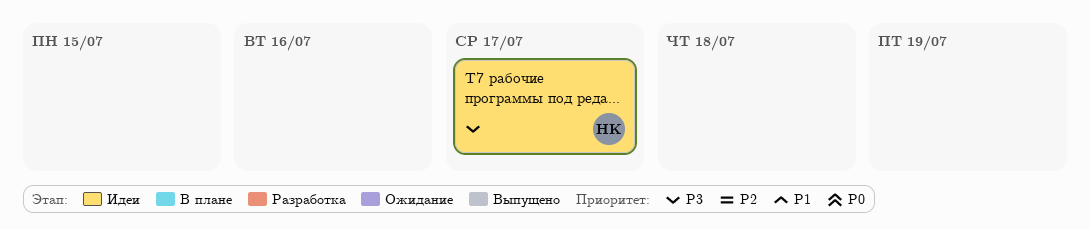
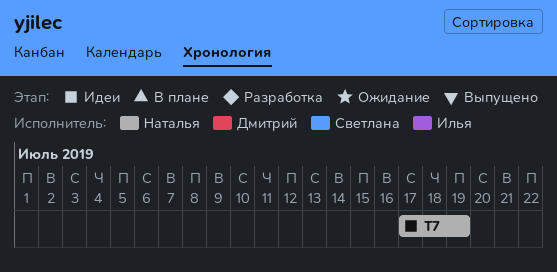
T7, due: Jul 17 -> Jul 19

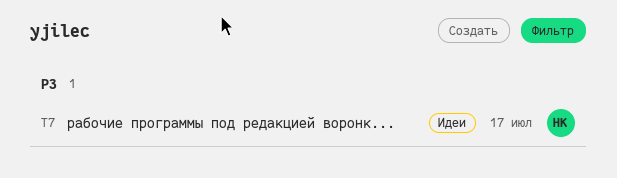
T7, due: Jul 19 -> Jul 17

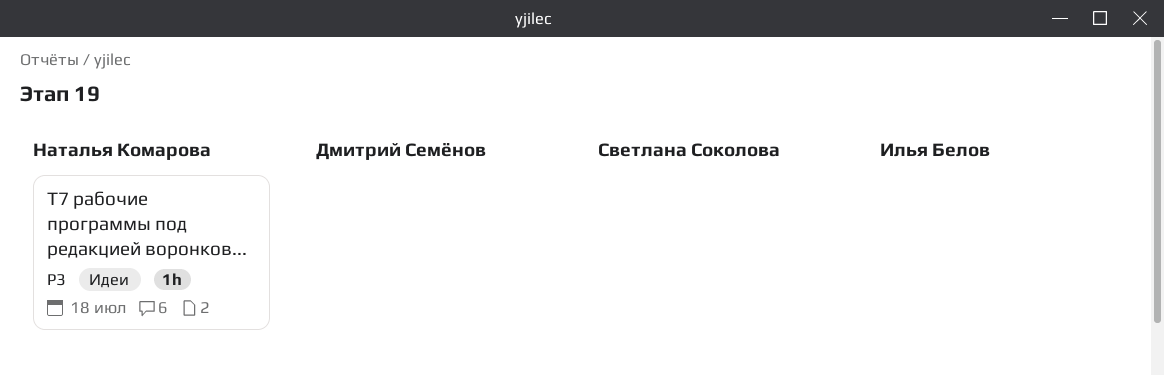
T7, due: Jul 17 -> Jul 18

